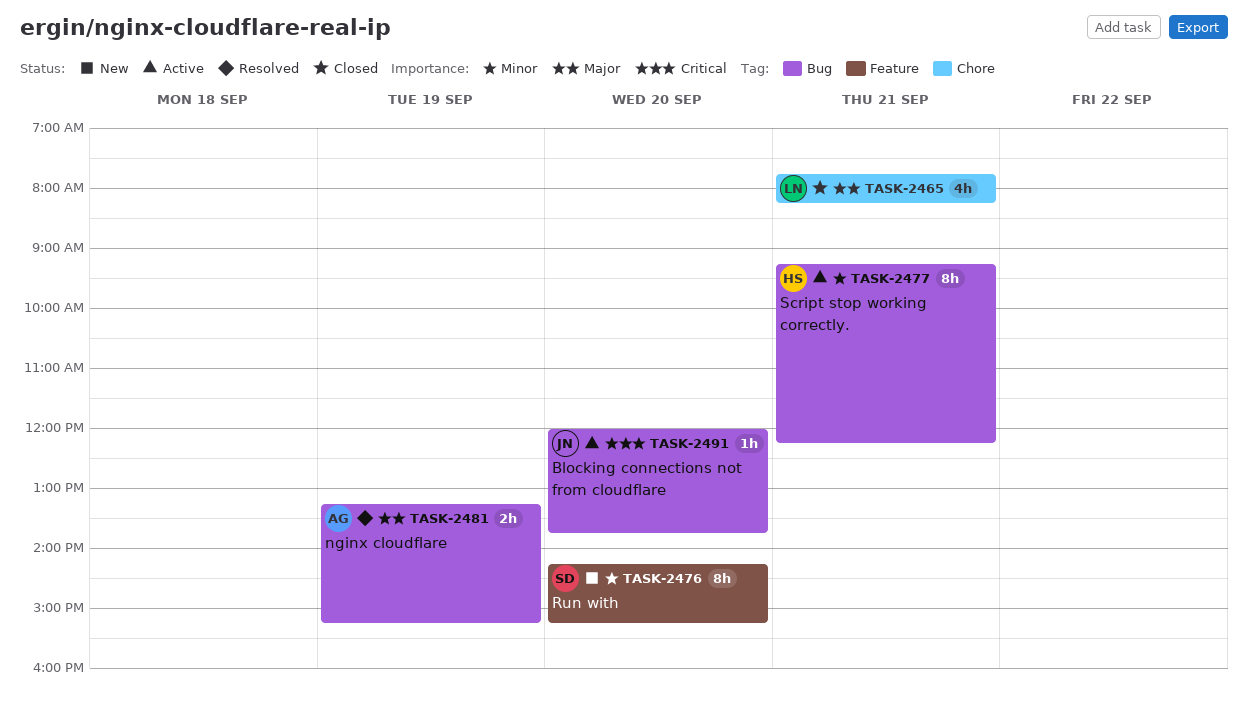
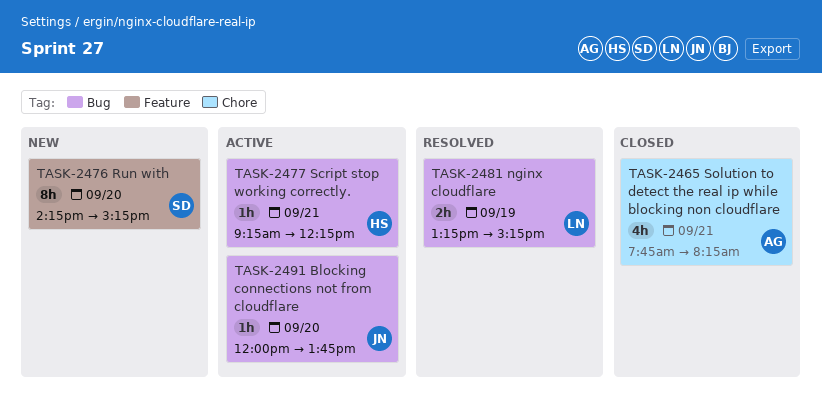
TASK-2465, owner: LN -> AG
TASK-2477, estimate: 8h -> 1h
TASK-2481, owner: AG -> LN

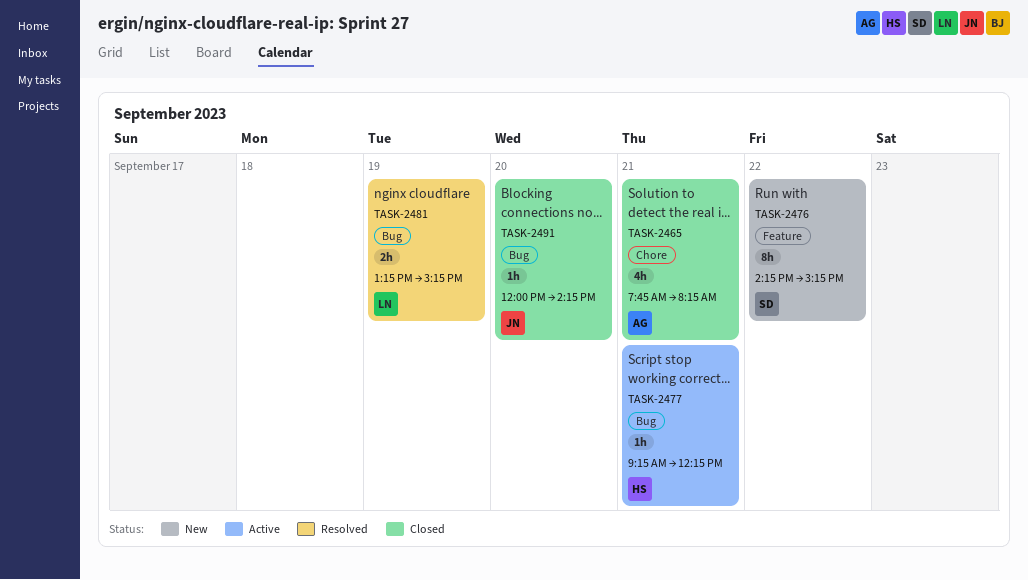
TASK-2476, day: Sep 20 -> Sep 22
TASK-2491, status: Active -> Closed
TASK-2491, ends: 13:45 -> 14:15

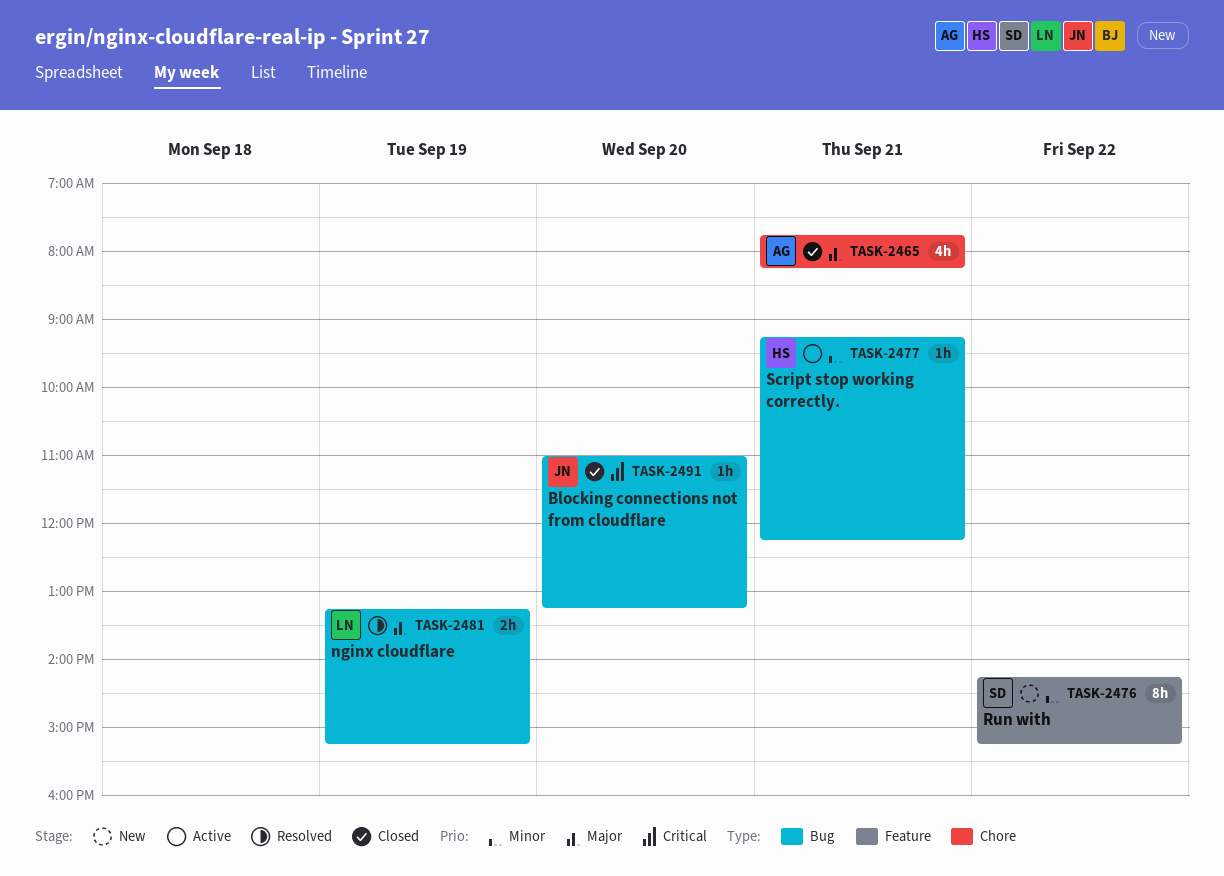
TASK-2491, begins: 12:00 -> 11:00
TASK-2491, ends: 14:15 -> 13:15

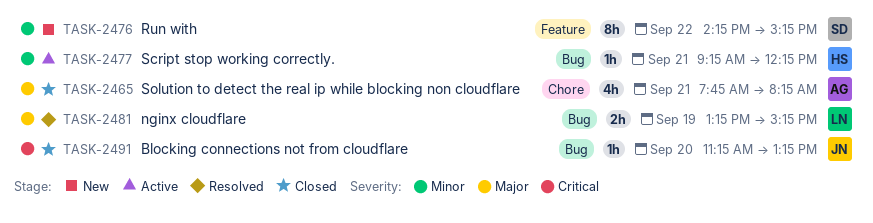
TASK-2491, begins: 11:00 -> 11:15

